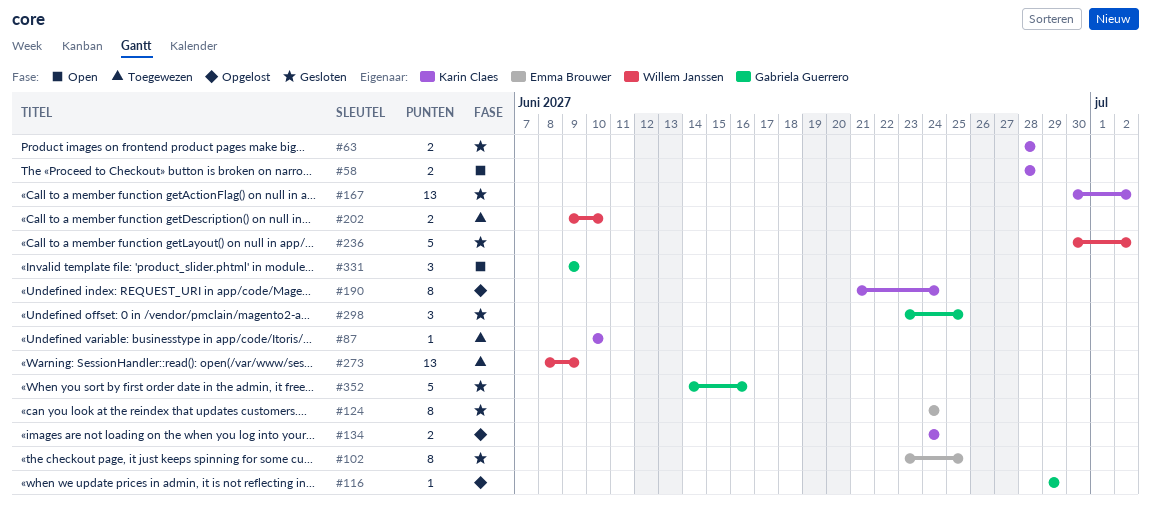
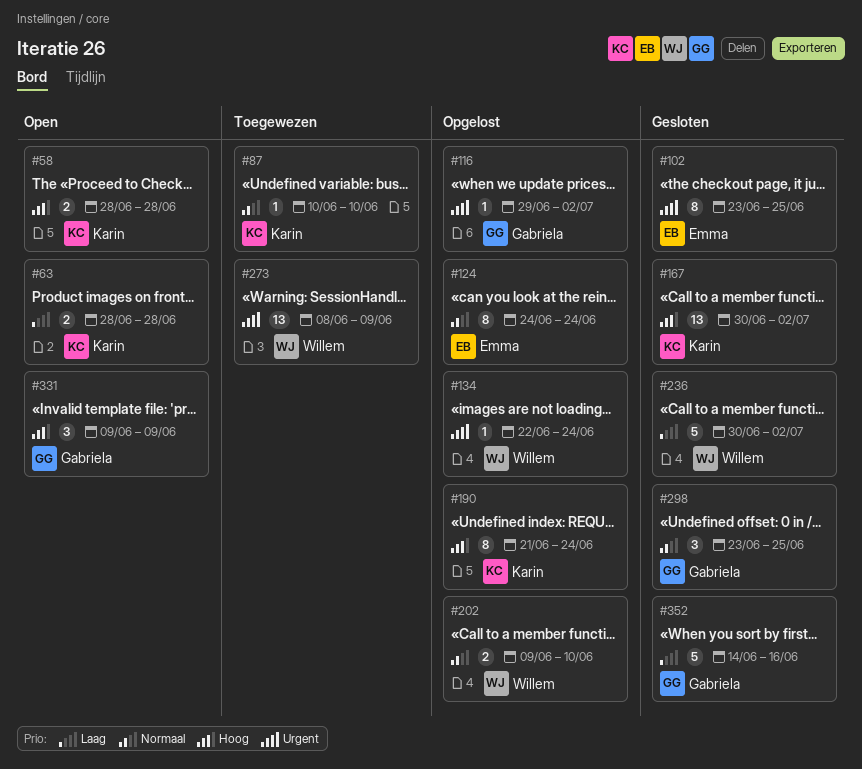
#63, status: Gesloten -> Open
#116, due: Jun 29 -> Jul 2
#124, status: Gesloten -> Opgelost
#134, owner: Karin Claes -> Willem Janssen
#134, estimate: 2 -> 1
#134, start: Jun 24 -> Jun 22
#202, status: Toegewezen -> Opgelost

